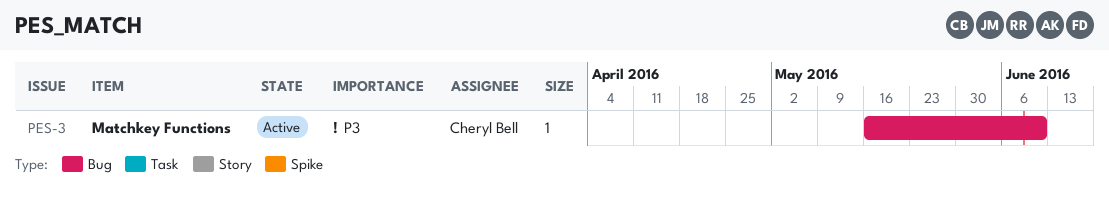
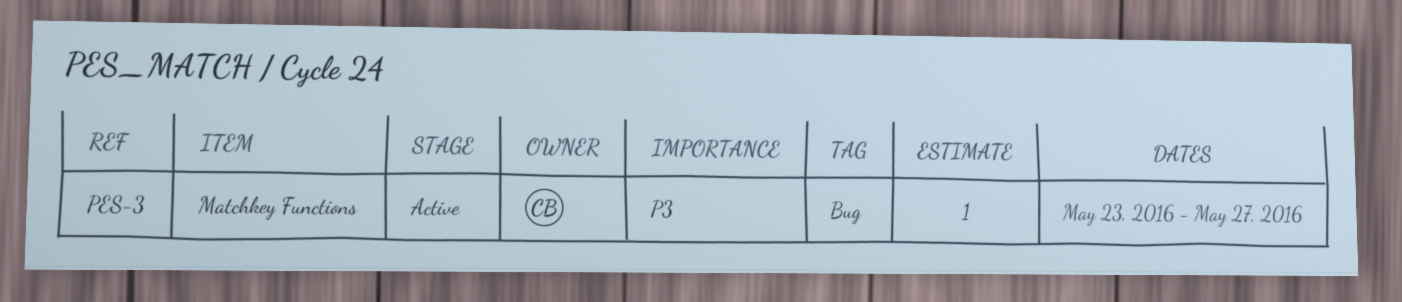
PES-3, start: May 16 -> May 23
PES-3, due: Jun 10 -> May 27

